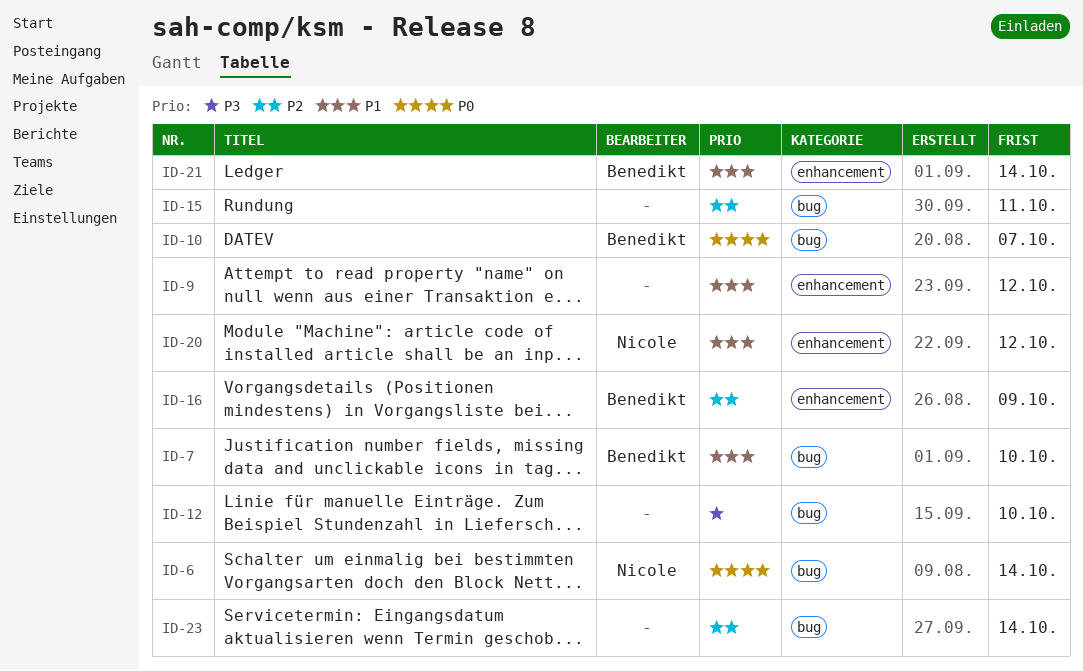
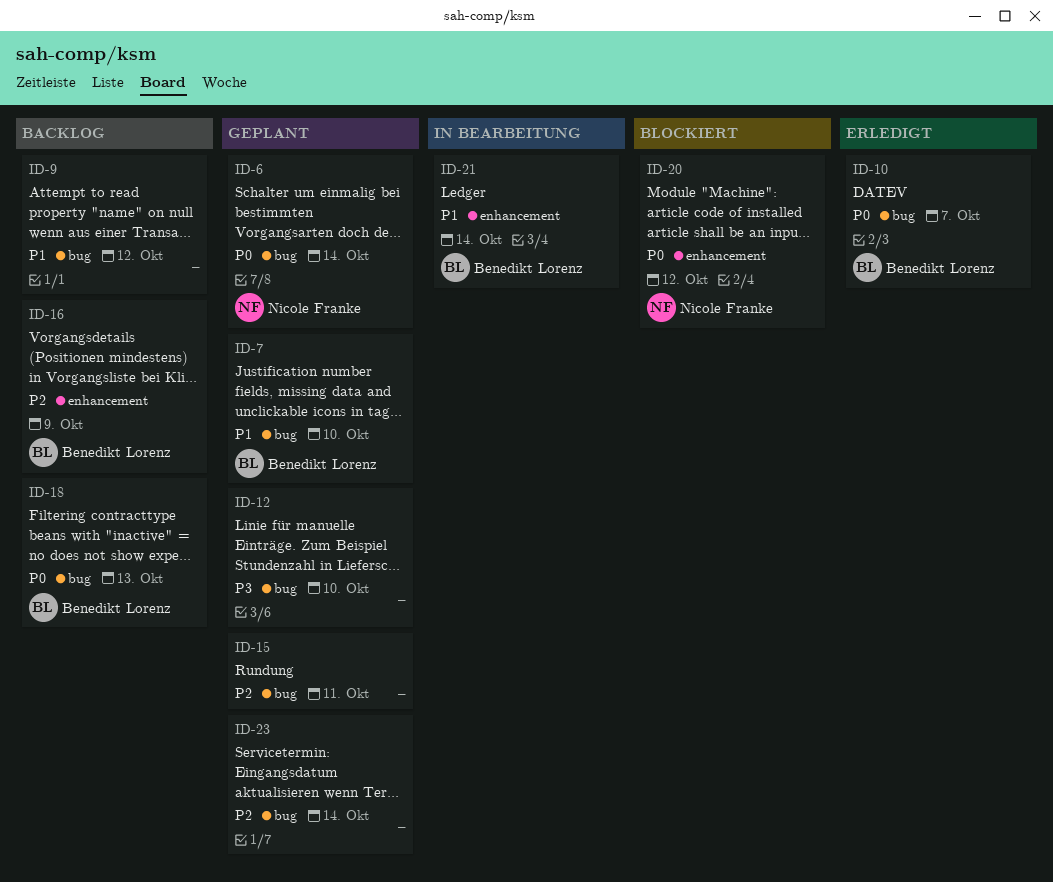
ID-9, label: enhancement -> bug
ID-18: none -> present
ID-20, priority: P1 -> P0

